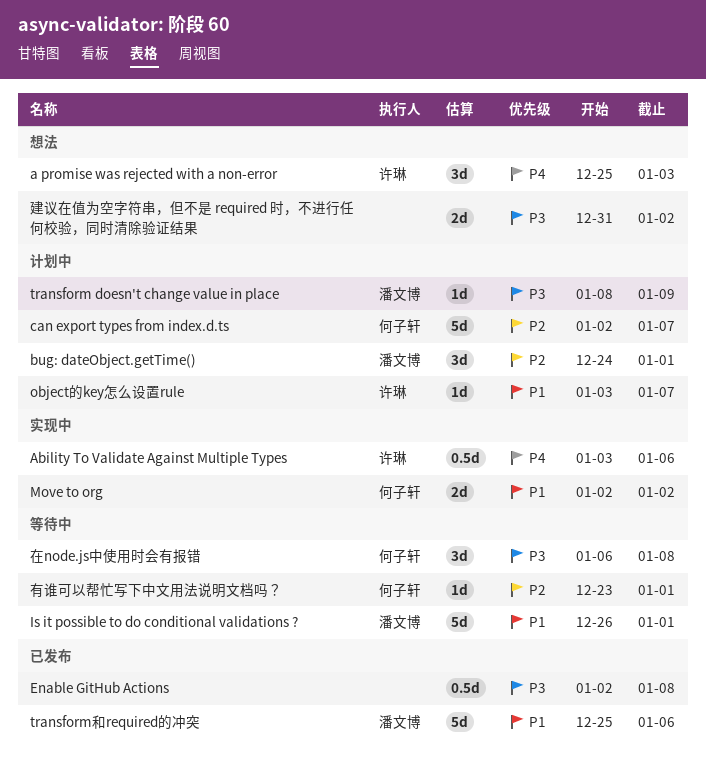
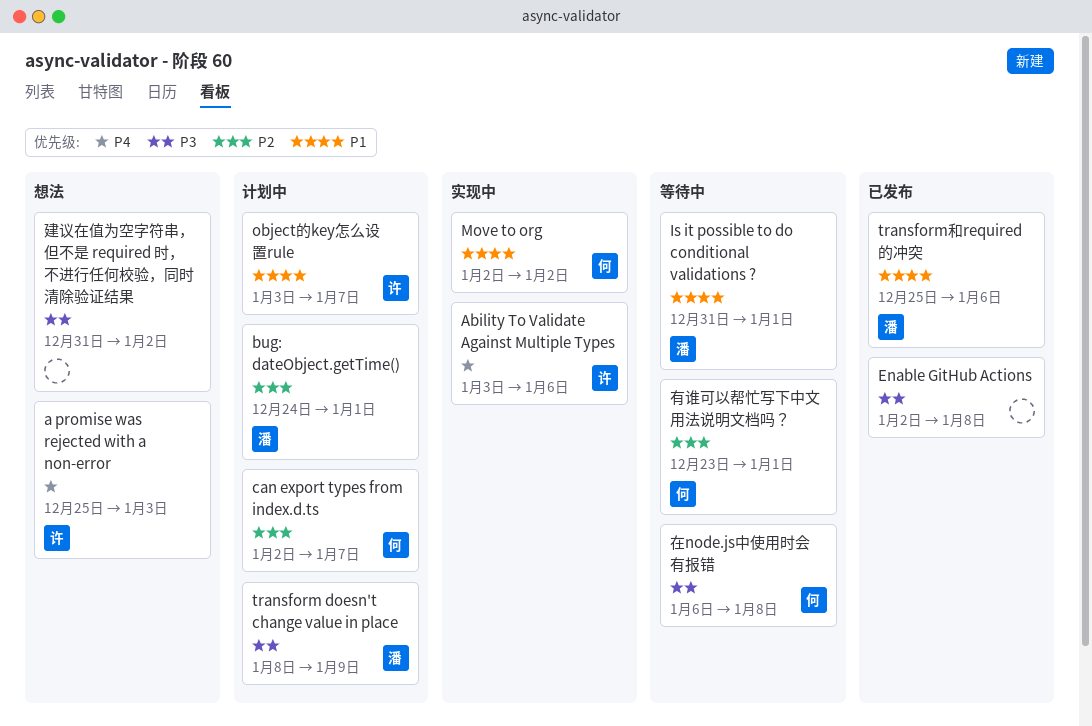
Is it possible to do conditional validations ?, start: Dec 26 -> Dec 31

